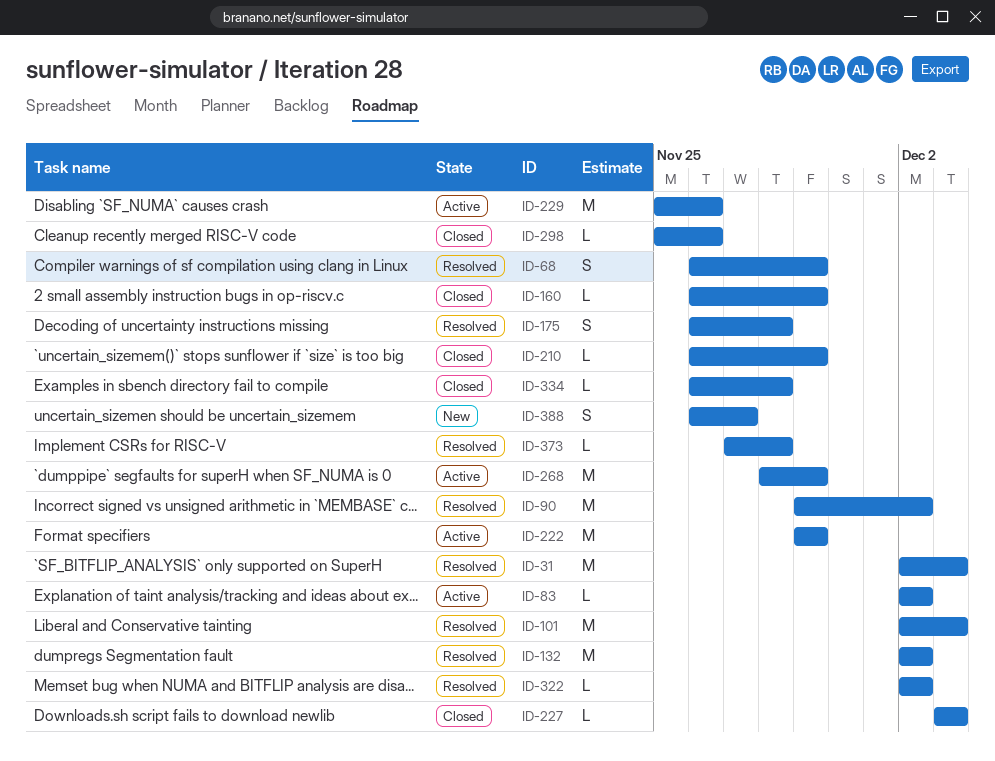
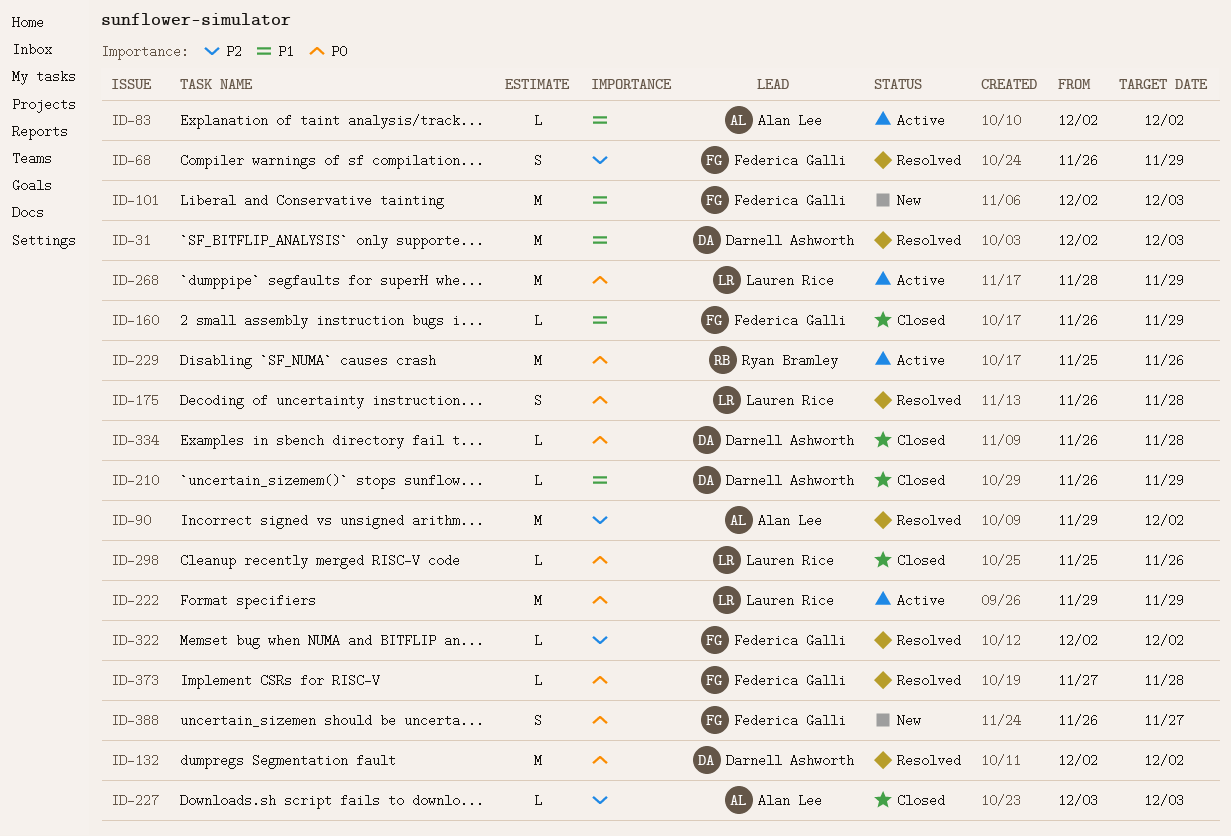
ID-101, status: Resolved -> New

